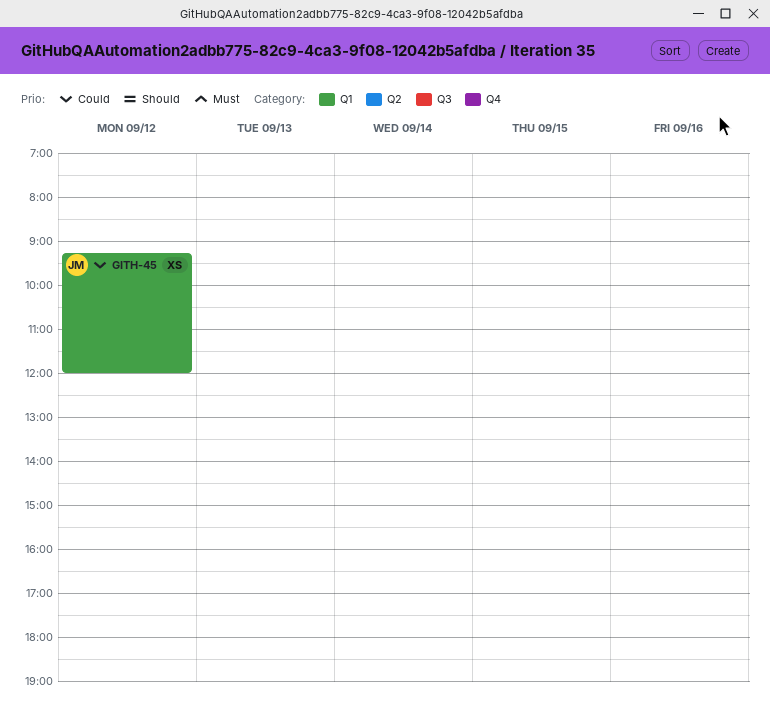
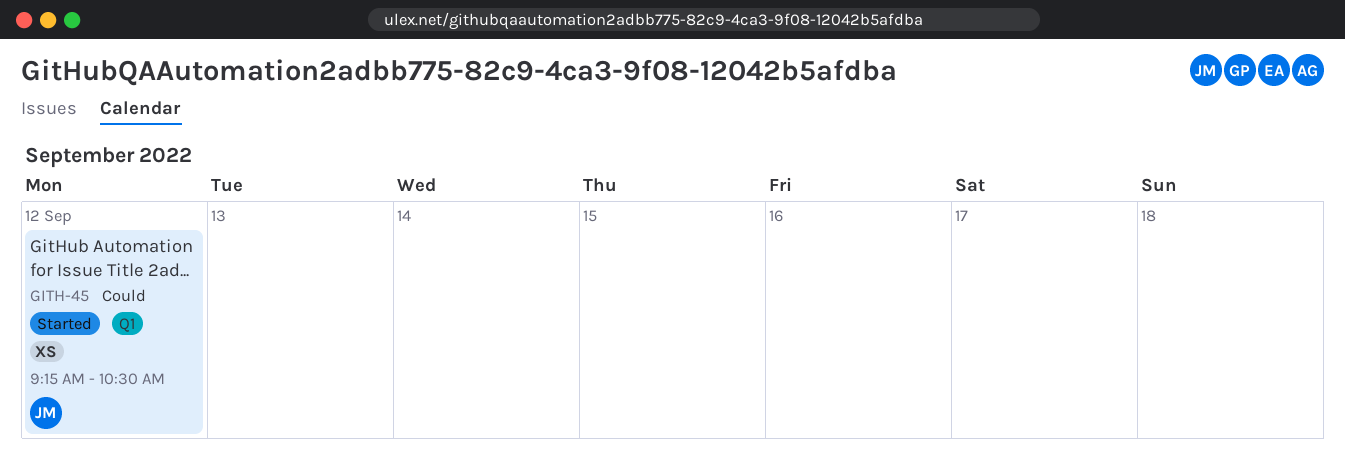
GITH-45, ends: 12:00 -> 10:30

